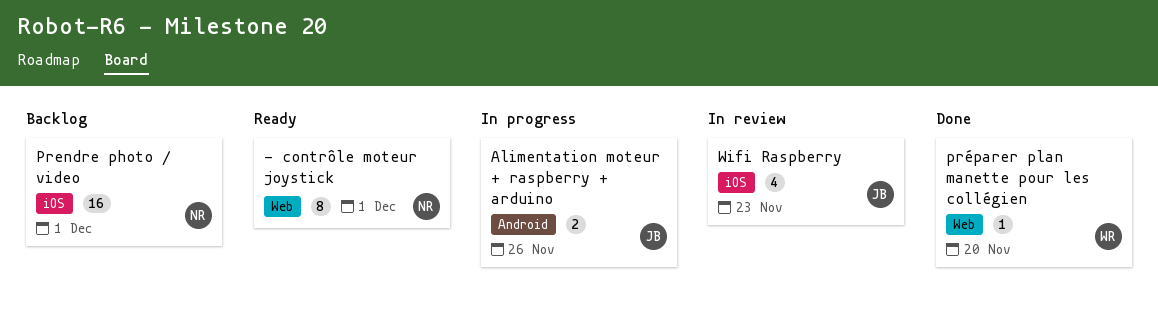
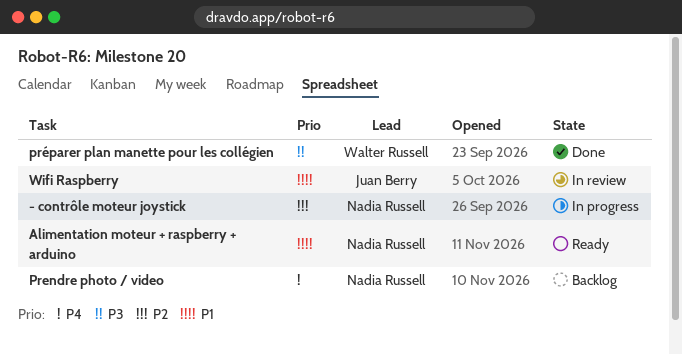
- contrôle moteur joystick, status: Ready -> In progress
Alimentation moteur + raspberry + arduino, status: In progress -> Ready
Alimentation moteur + raspberry + arduino, owner: Juan Berry -> Nadia Russell

